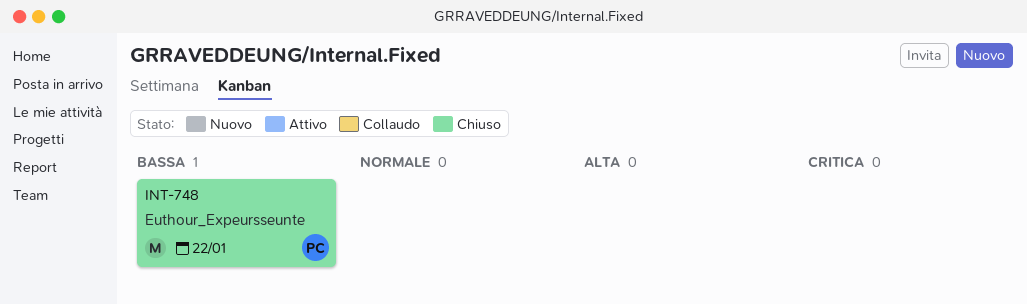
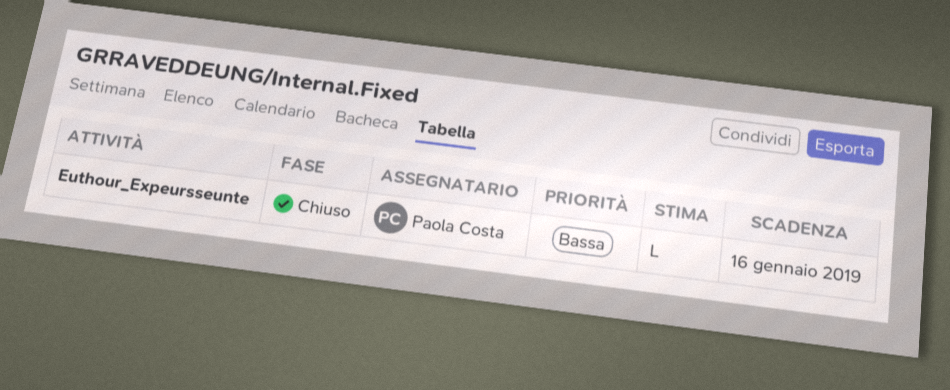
Euthour_Expeursseunte, estimate: M -> L
Euthour_Expeursseunte, due: Jan 22 -> Jan 16

